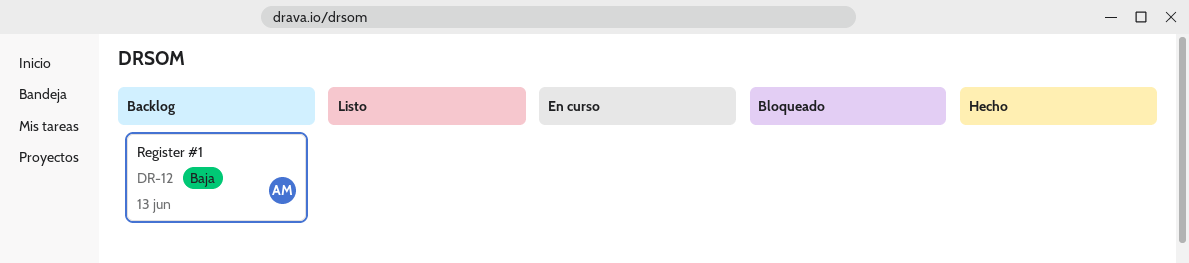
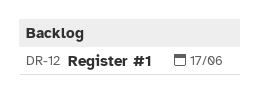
DR-12, due: Jun 13 -> Jun 17

